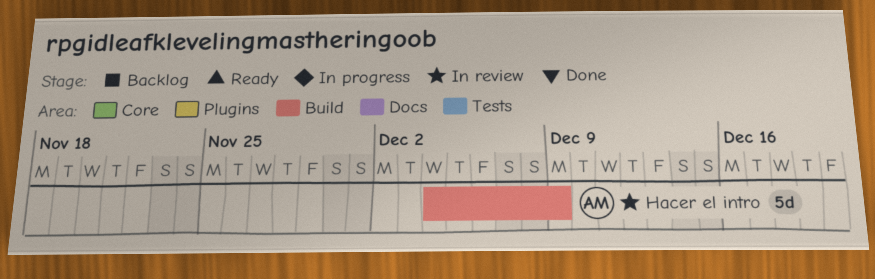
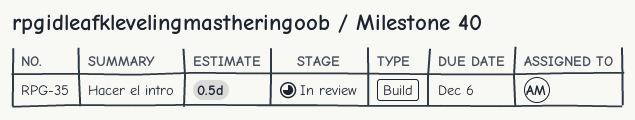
Hacer el intro, estimate: 5d -> 0.5d
Hacer el intro, due: Dec 9 -> Dec 6

